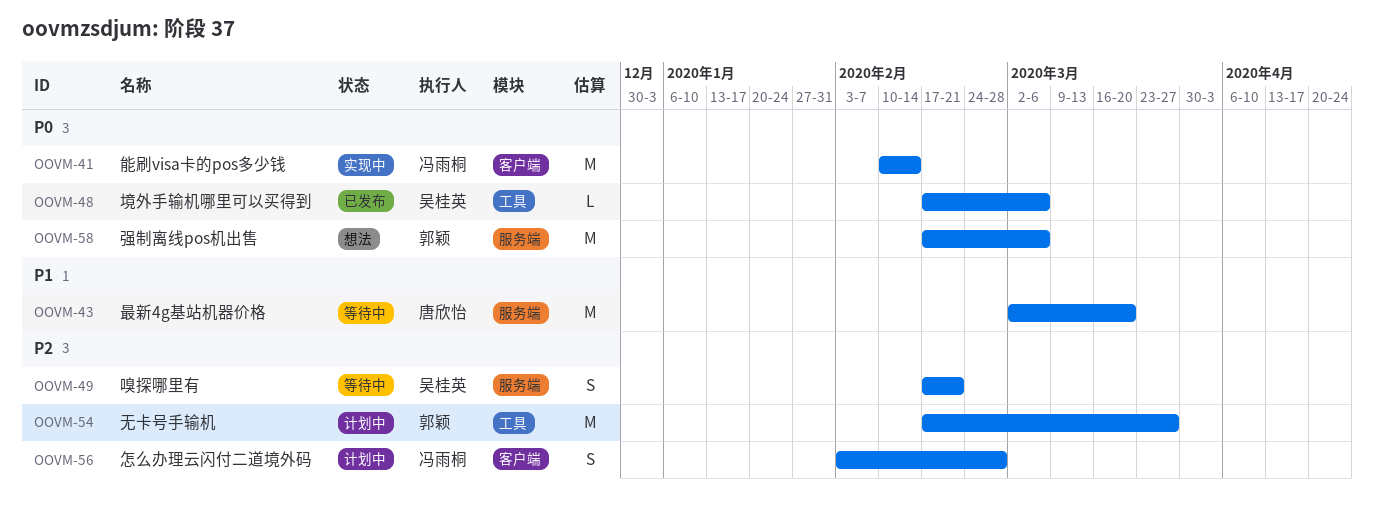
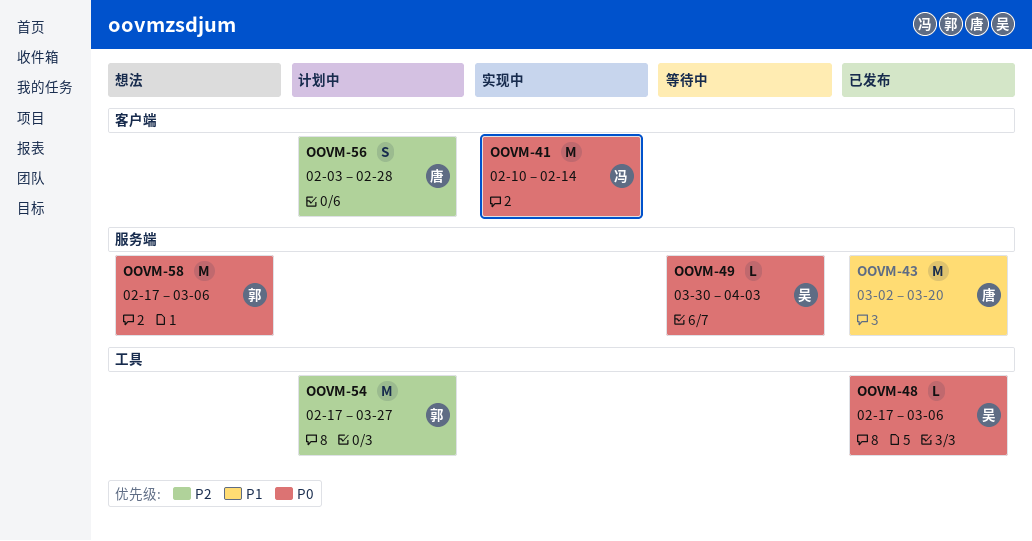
OOVM-43, status: 等待中 -> 已发布
OOVM-49, priority: P2 -> P0
OOVM-49, estimate: S -> L
OOVM-49, start: Feb 17 -> Mar 30
OOVM-49, due: Feb 21 -> Apr 3
OOVM-56, owner: 冯雨桐 -> 唐欣怡

